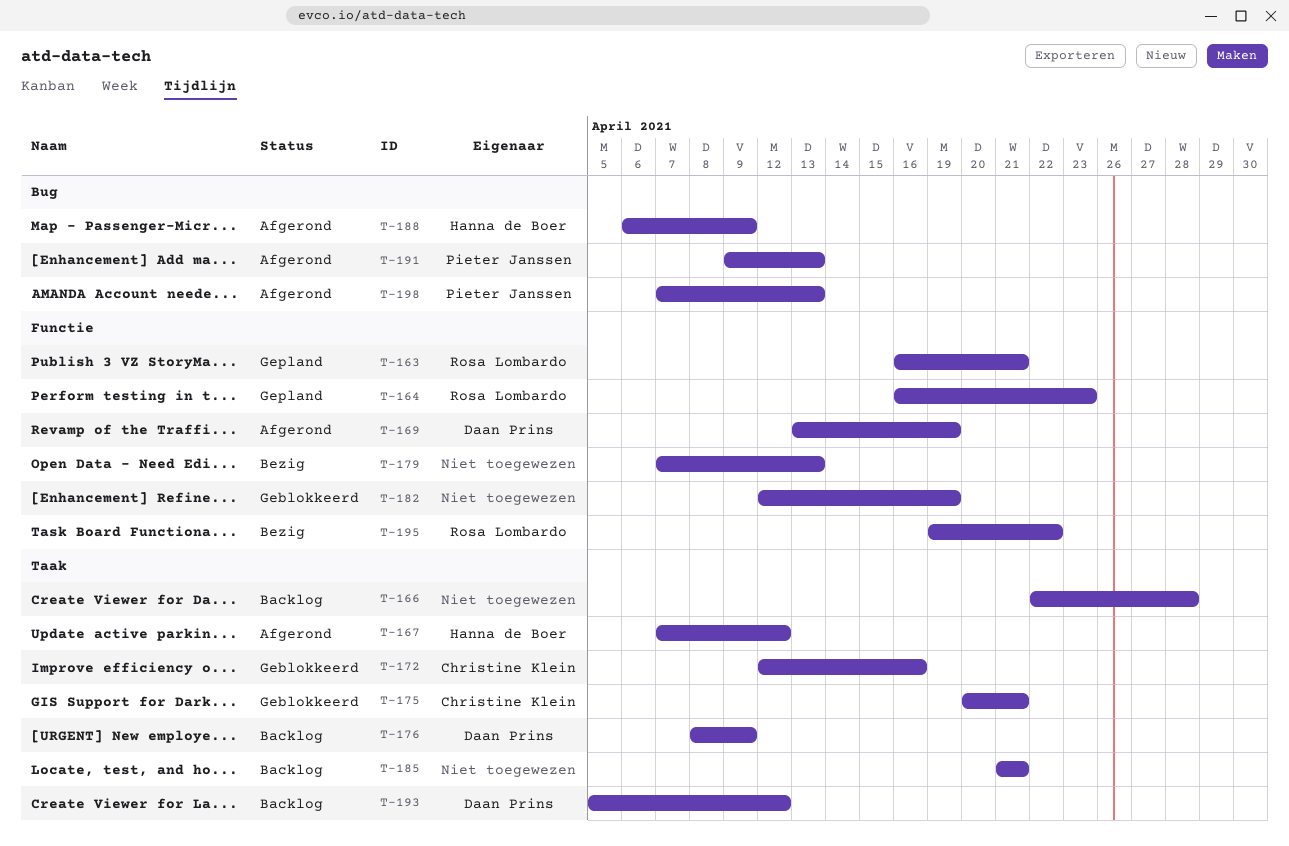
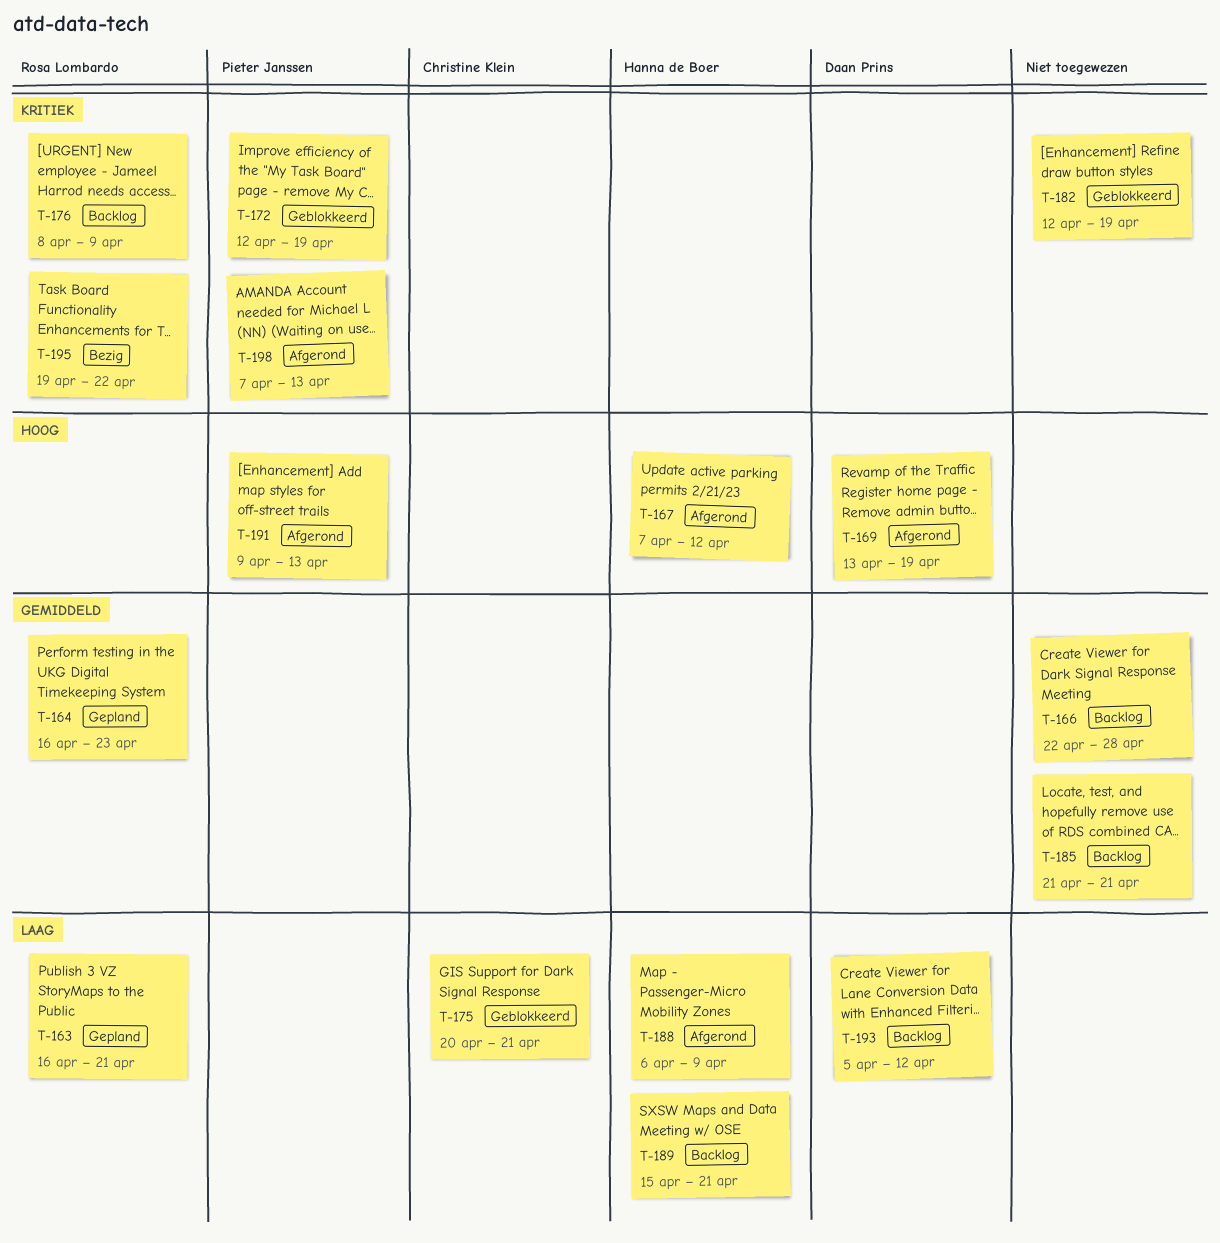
T-172, owner: Christine Klein -> Pieter Janssen
T-172, due: Apr 16 -> Apr 19
T-176, owner: Daan Prins -> Rosa Lombardo
T-179: present -> none
T-189: none -> present

